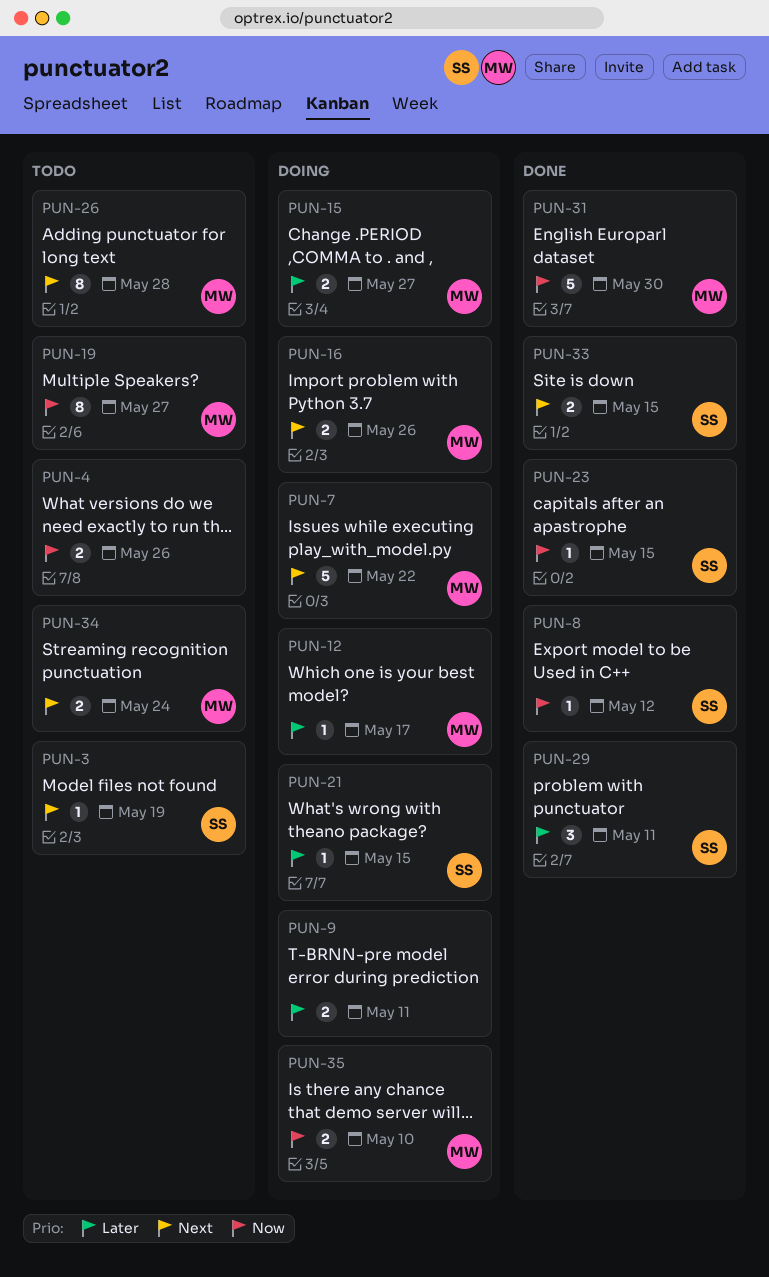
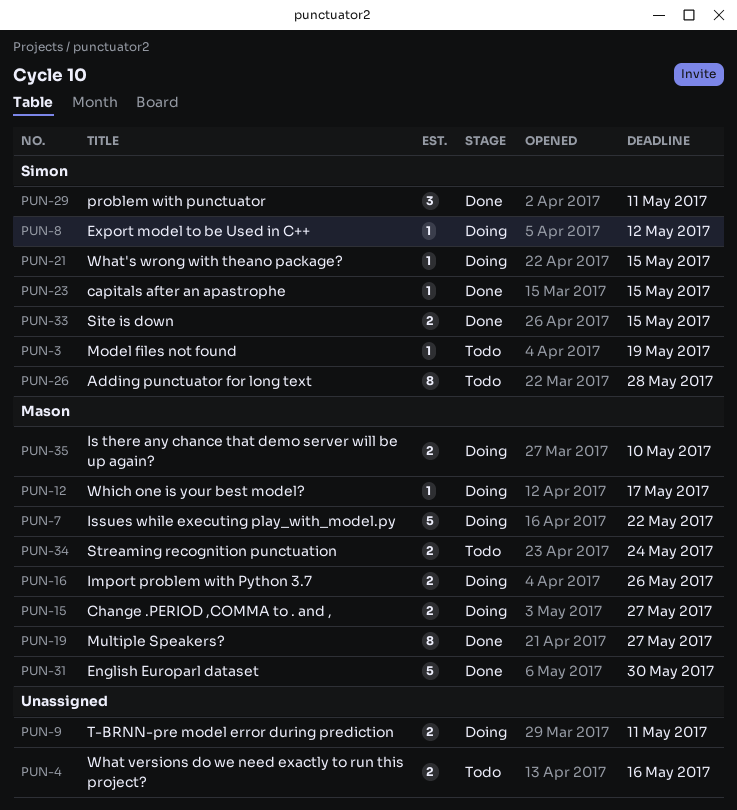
PUN-4, due: May 26 -> May 16
PUN-8, status: Done -> Doing
PUN-19, status: Todo -> Done
PUN-26, owner: Mason -> Simon

